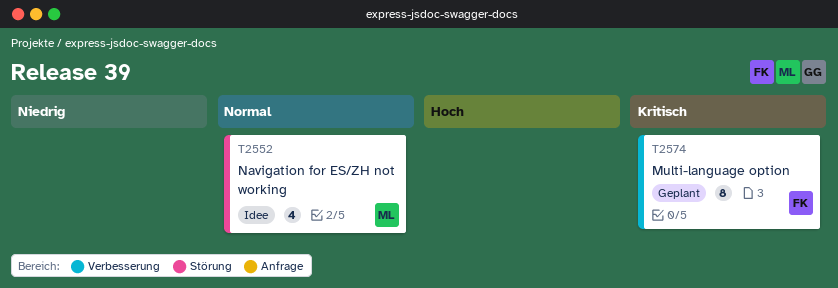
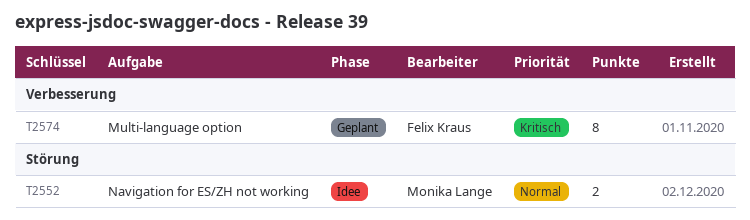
T2552, estimate: 4 -> 2

